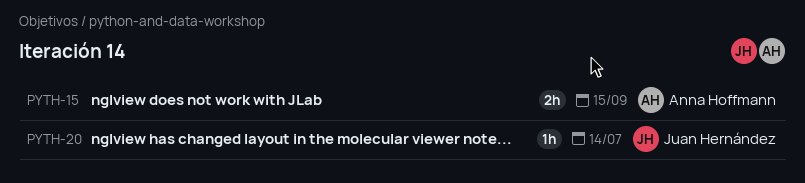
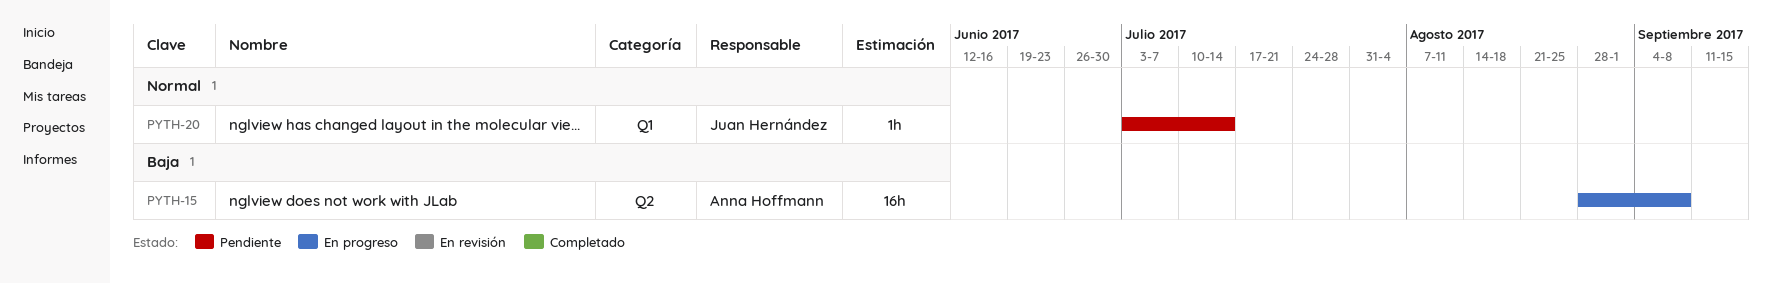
PYTH-15, estimate: 2h -> 16h
PYTH-15, due: Sep 15 -> Sep 8

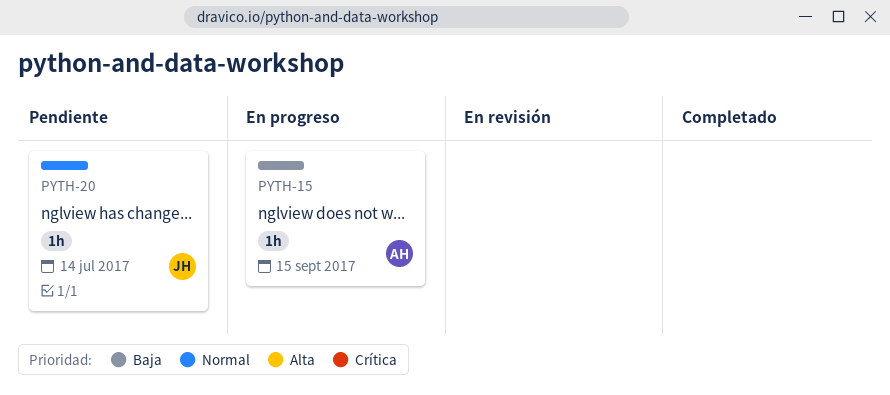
PYTH-15, estimate: 16h -> 1h
PYTH-15, due: Sep 8 -> Sep 15

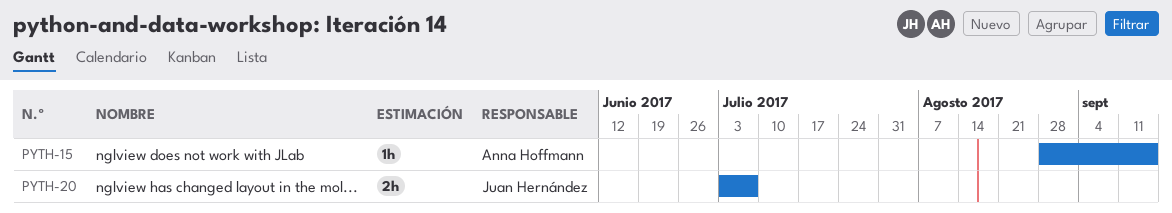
PYTH-20, estimate: 1h -> 2h
PYTH-20, due: Jul 14 -> Jul 7

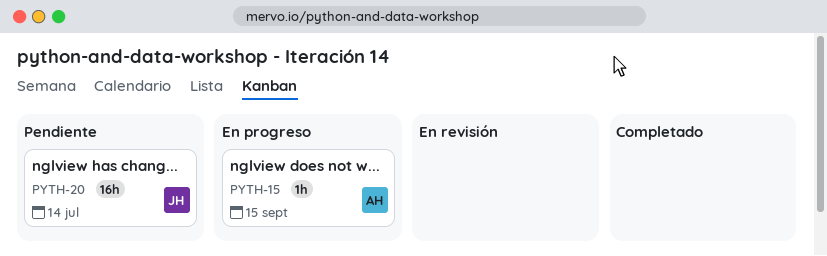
PYTH-20, estimate: 2h -> 16h
PYTH-20, due: Jul 7 -> Jul 14

